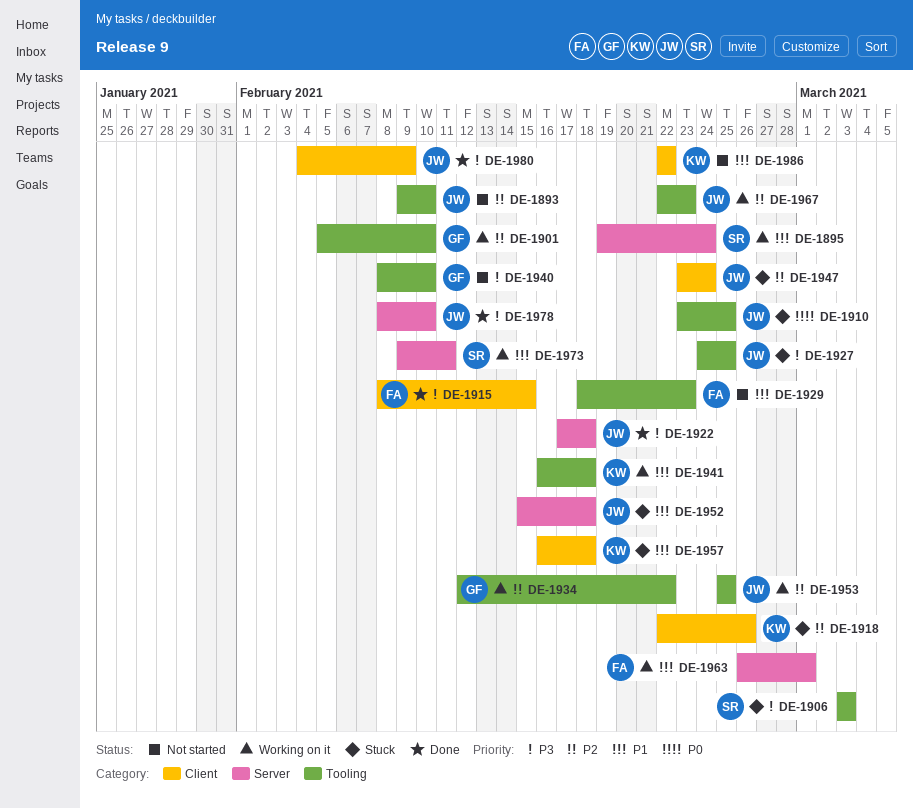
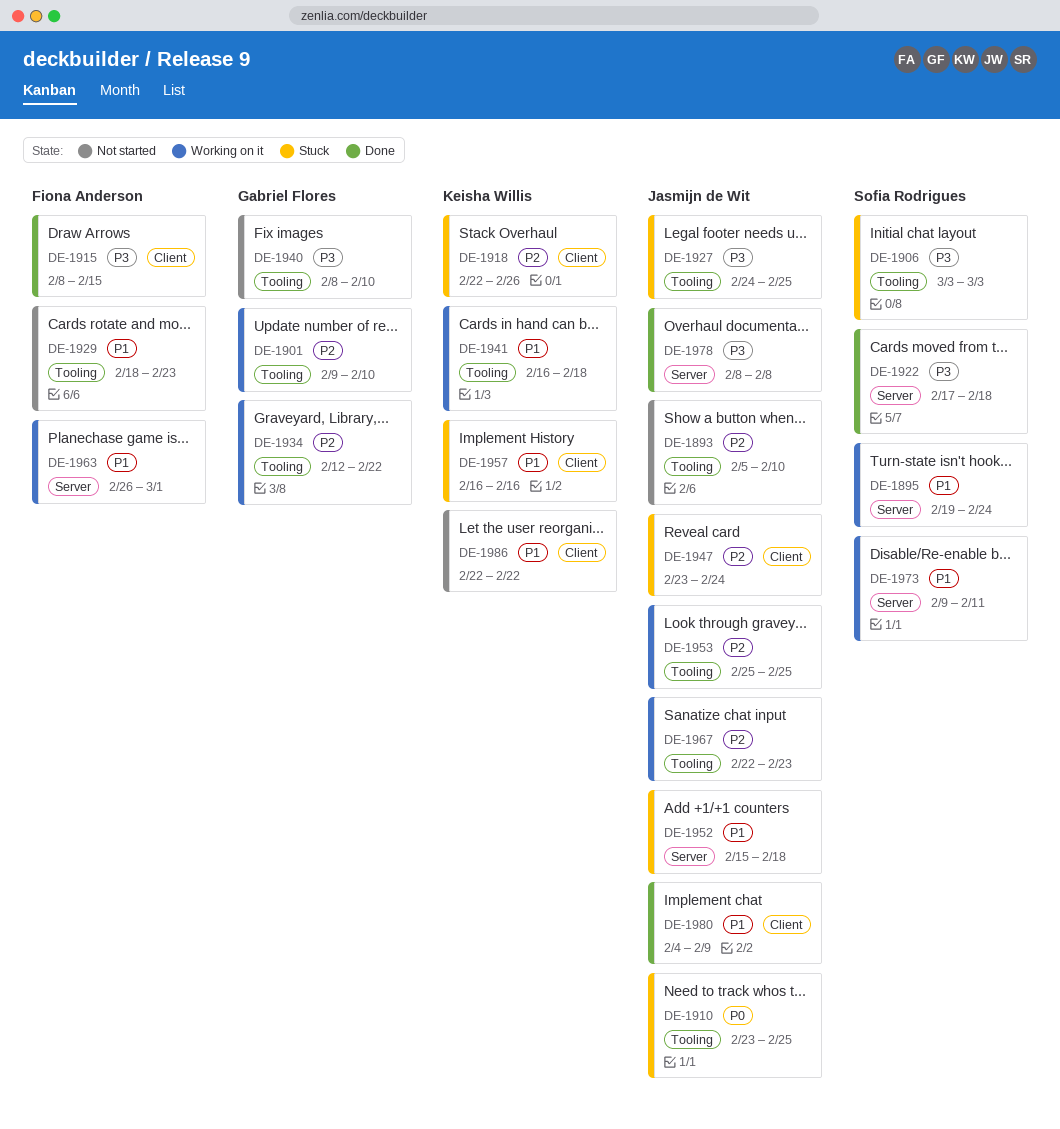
DE-1893, start: Feb 9 -> Feb 5
DE-1901, start: Feb 5 -> Feb 9
DE-1922, owner: Jasmijn de Wit -> Sofia Rodrigues
DE-1957, due: Feb 18 -> Feb 16
DE-1978, due: Feb 10 -> Feb 8
DE-1980, priority: P3 -> P1

